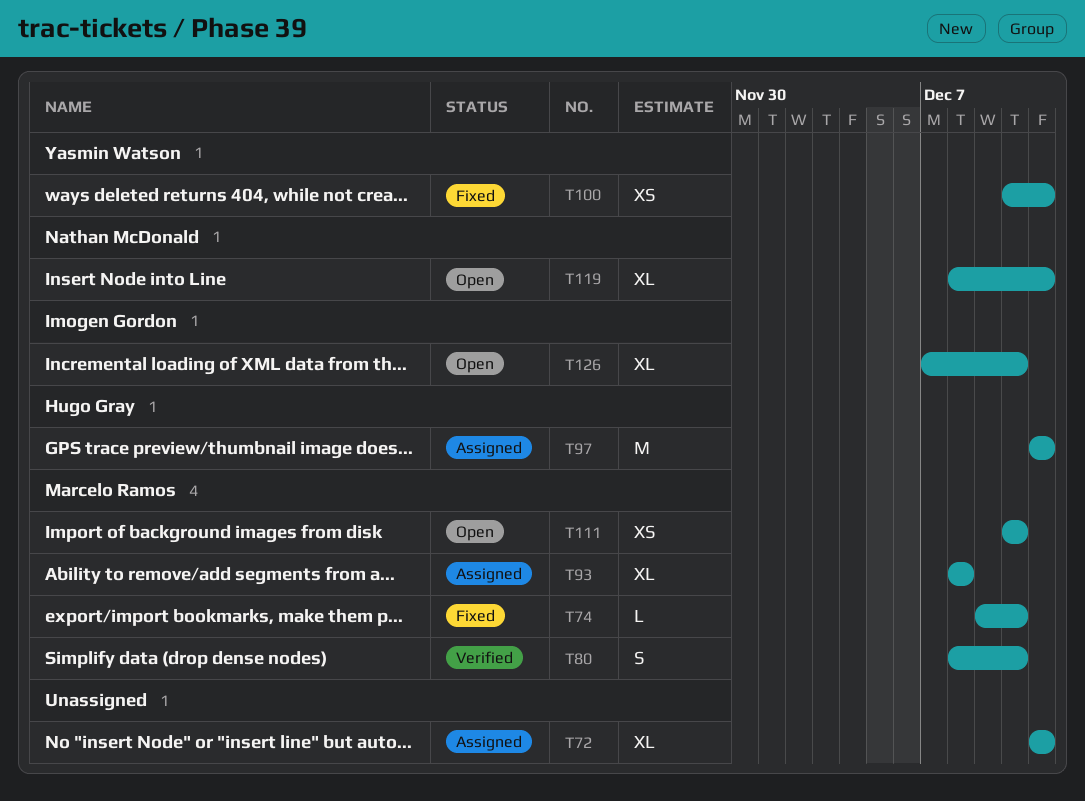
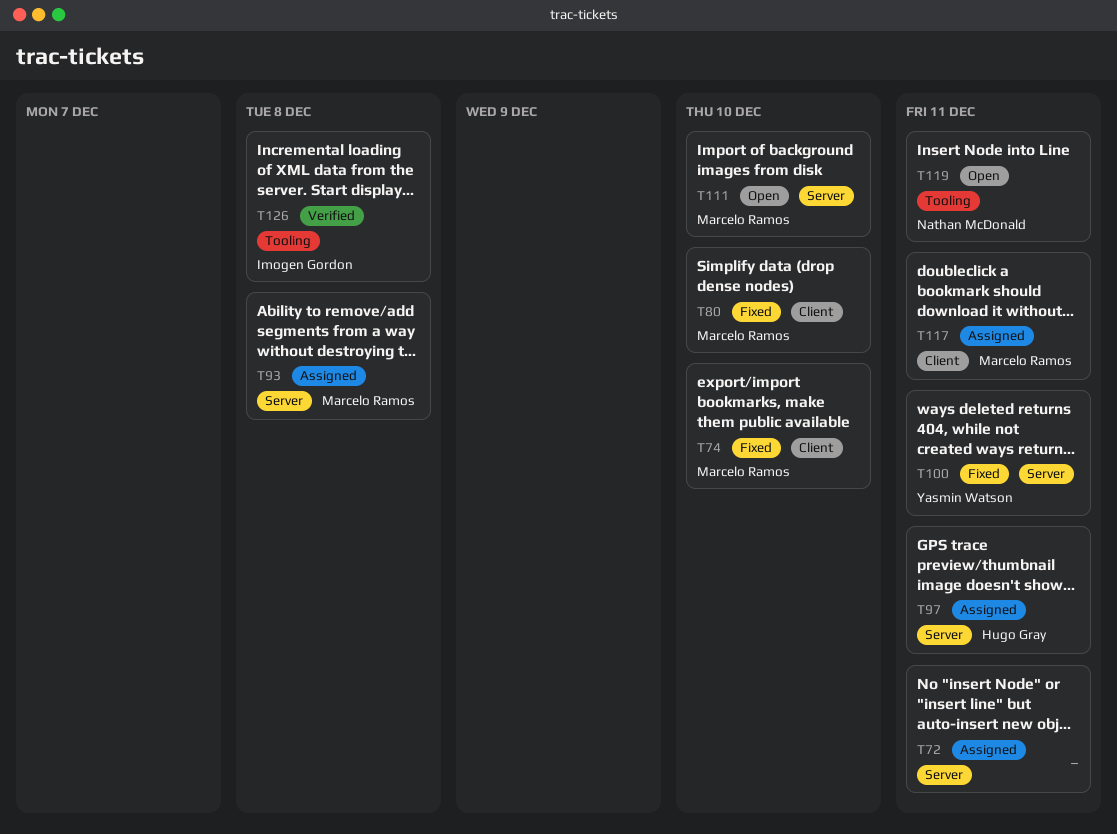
T80, status: Verified -> Fixed
T117: none -> present
T126, status: Open -> Verified
T126, due: Dec 10 -> Dec 8

